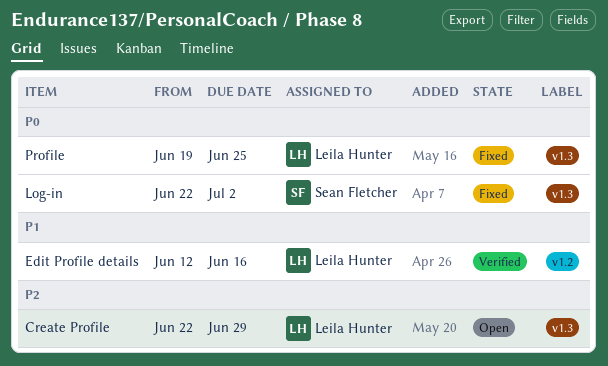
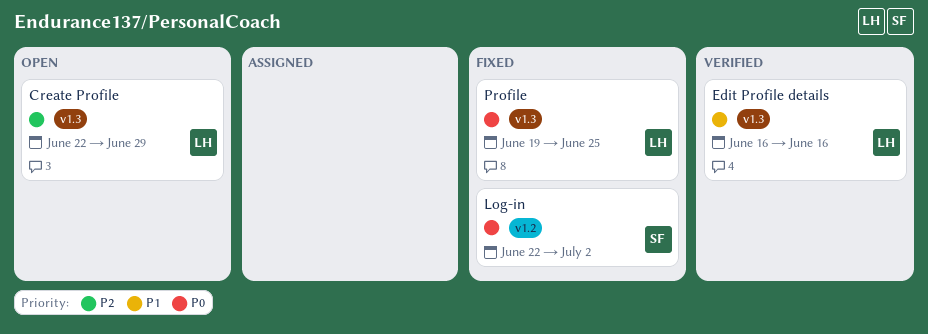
Edit Profile details, label: v1.2 -> v1.3
Edit Profile details, start: Jun 12 -> Jun 16
Log-in, label: v1.3 -> v1.2

